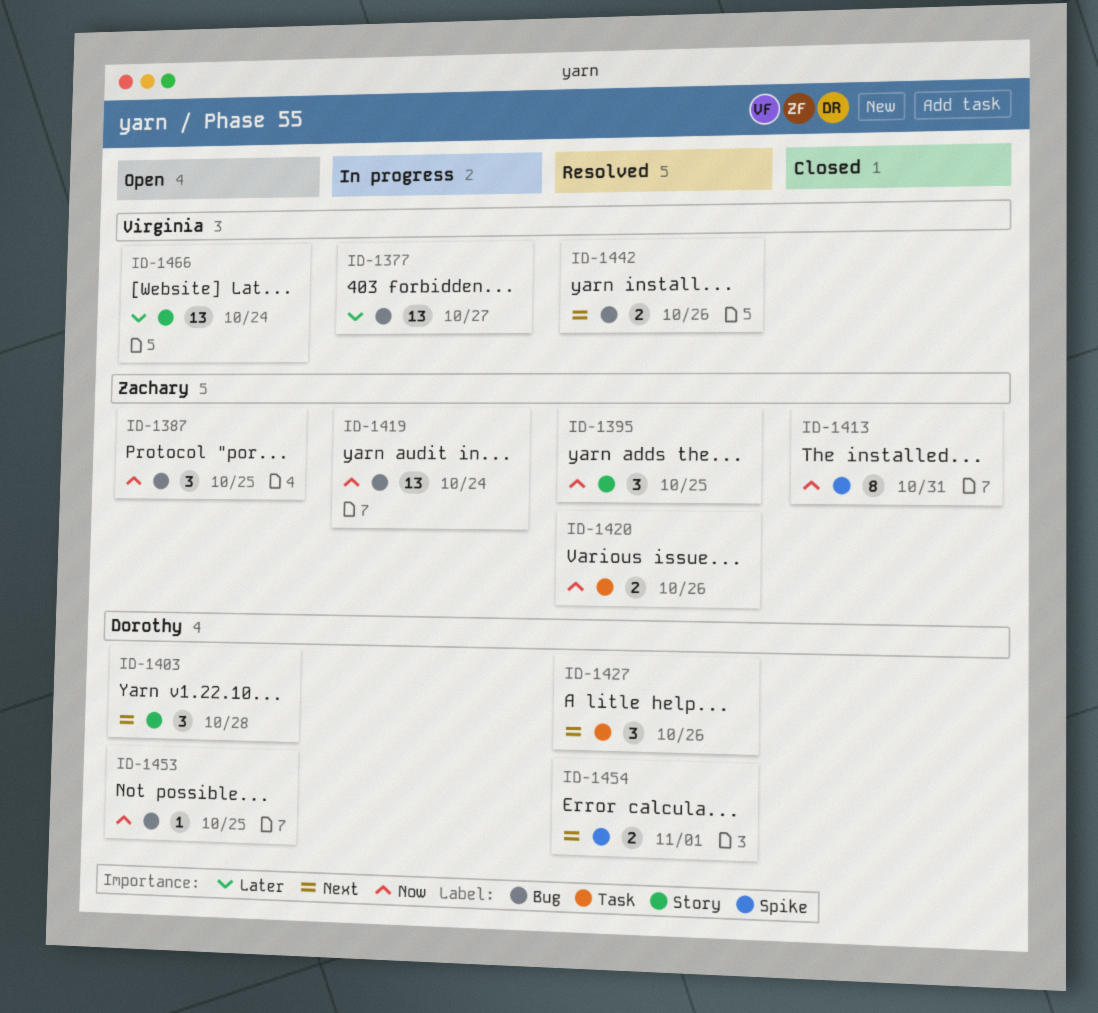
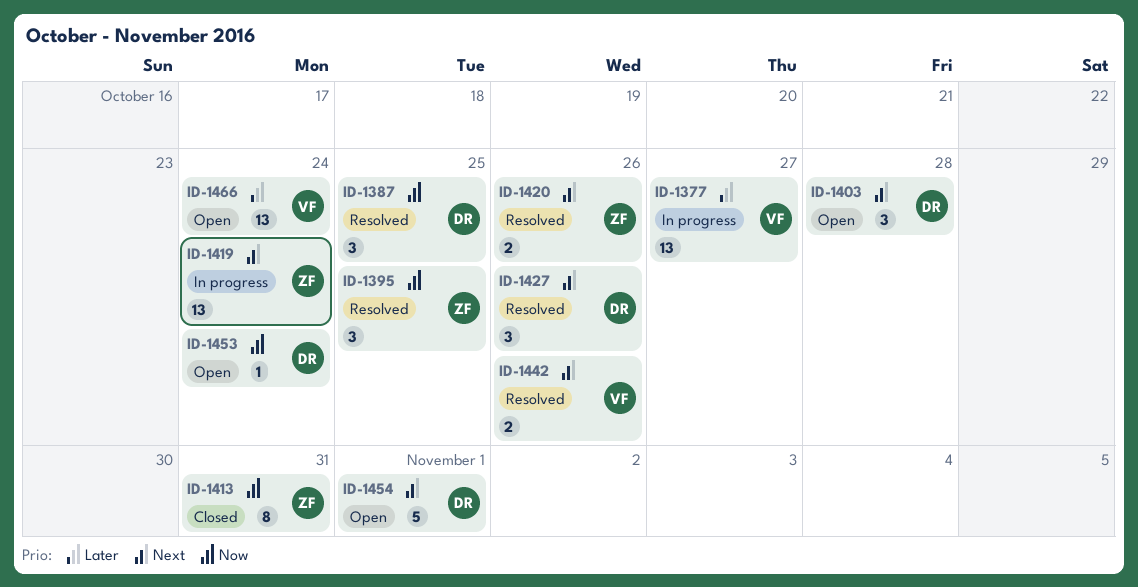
ID-1387, status: Open -> Resolved
ID-1387, owner: Zachary -> Dorothy
ID-1419, priority: Now -> Next
ID-1420, priority: Now -> Next
ID-1453, due: Oct 25 -> Oct 24
ID-1454, status: Resolved -> Open
ID-1454, estimate: 2 -> 5

